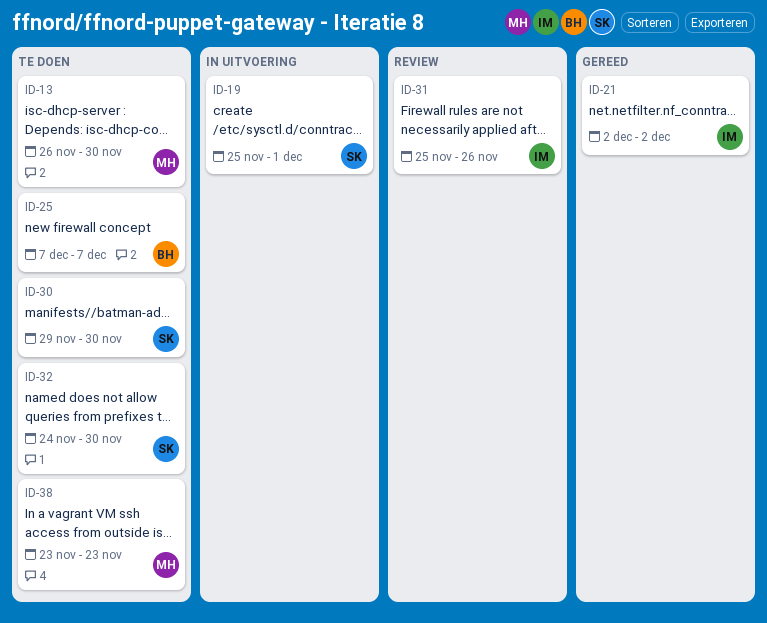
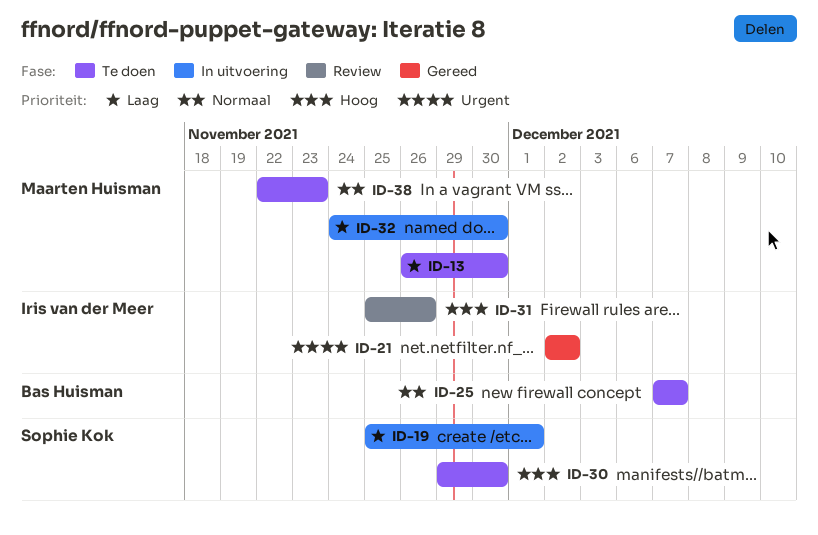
ID-32, status: Te doen -> In uitvoering
ID-32, owner: Sophie Kok -> Maarten Huisman
ID-38, start: Nov 23 -> Nov 22

